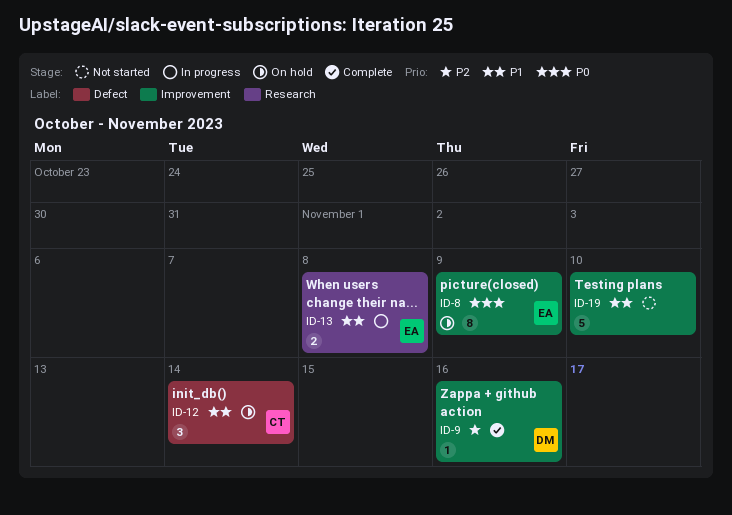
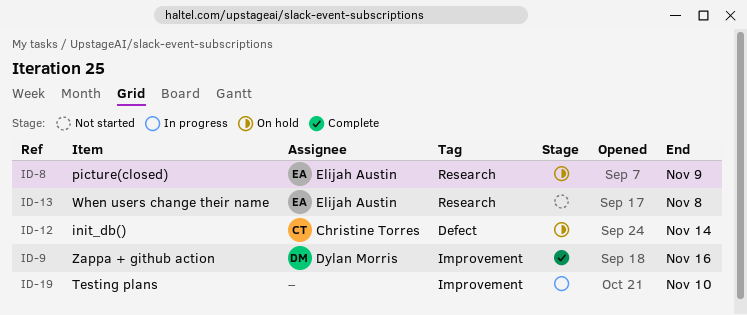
ID-8, label: Improvement -> Research
ID-13, status: In progress -> Not started
ID-19, status: Not started -> In progress

